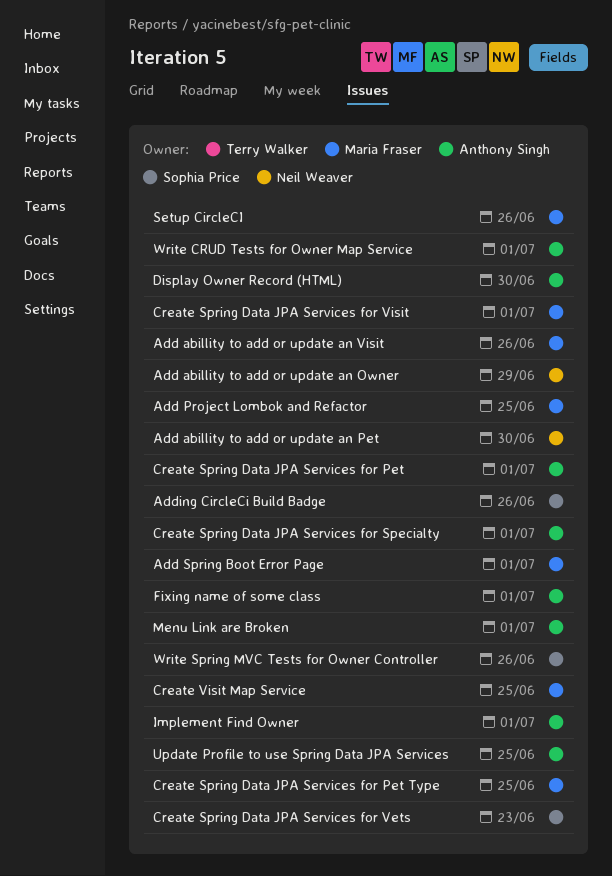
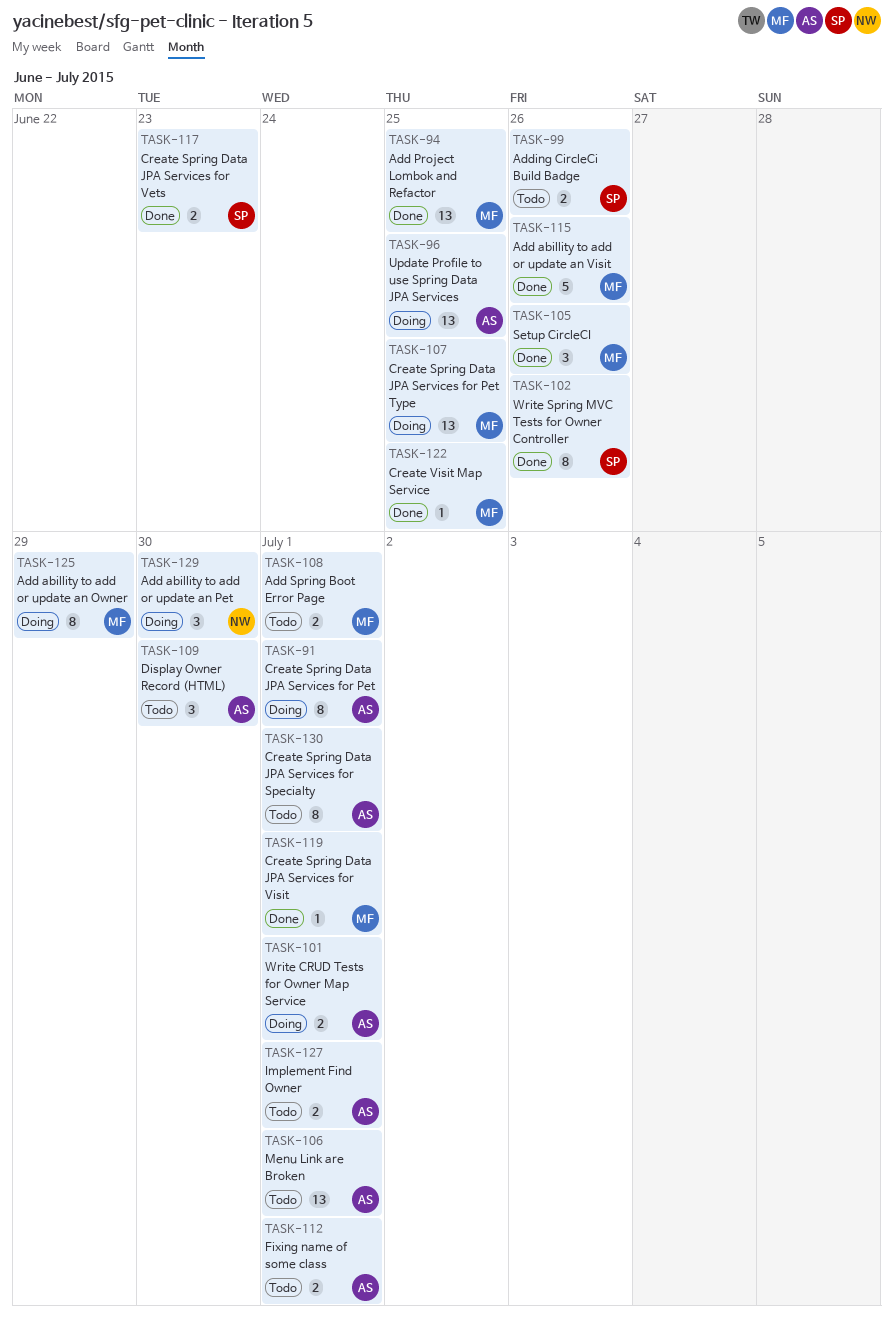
Add abillity to add or update an Owner, owner: Neil Weaver -> Maria Fraser

